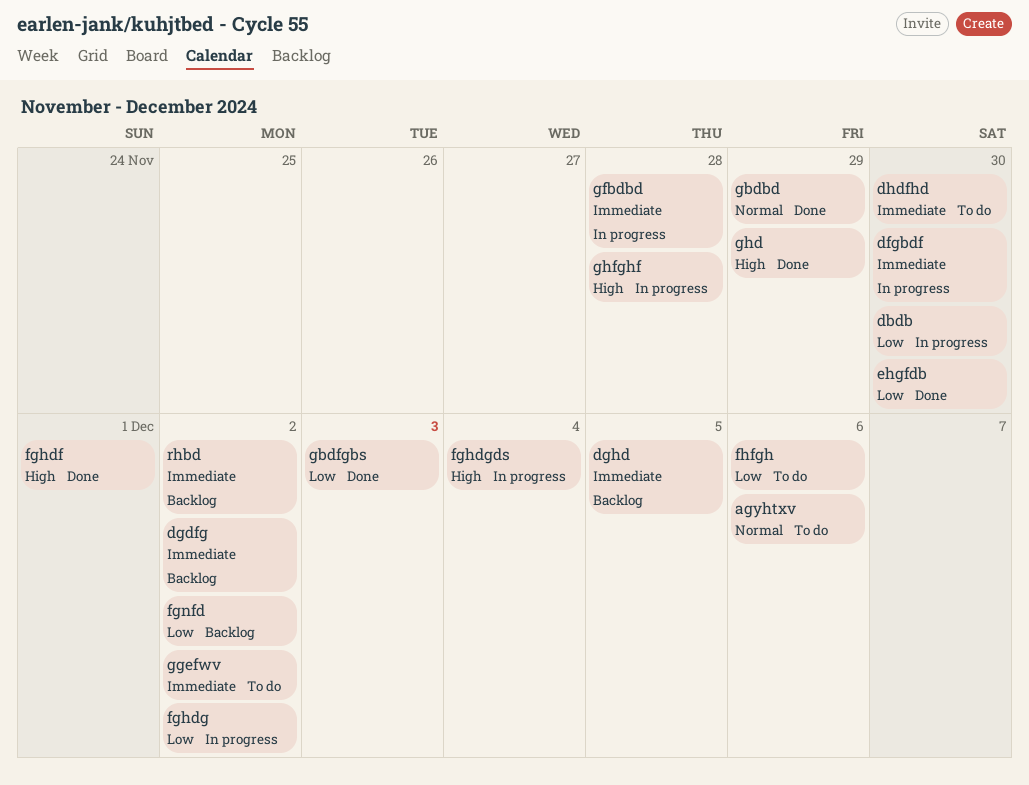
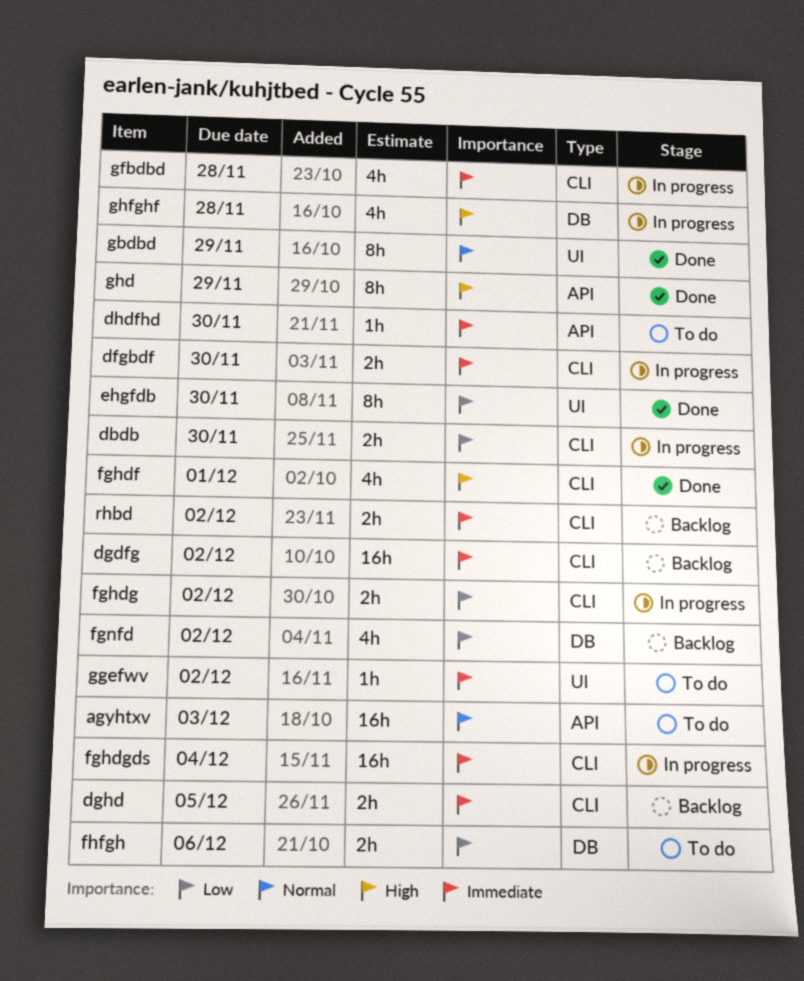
agyhtxv, due: Dec 6 -> Dec 3
fghdgds, priority: High -> Immediate
gbdfgbs: present -> none

